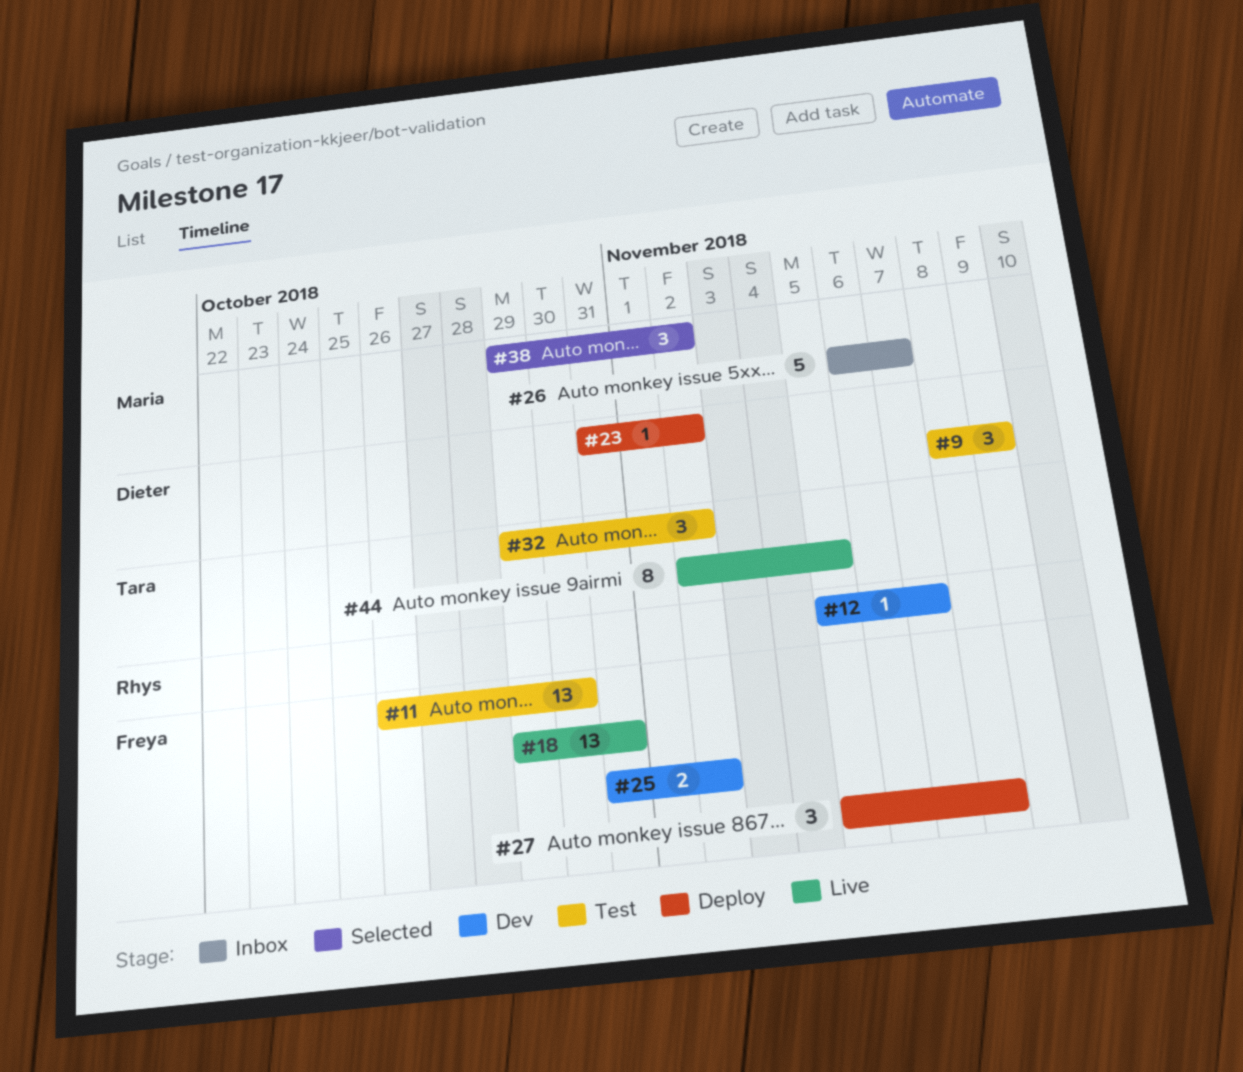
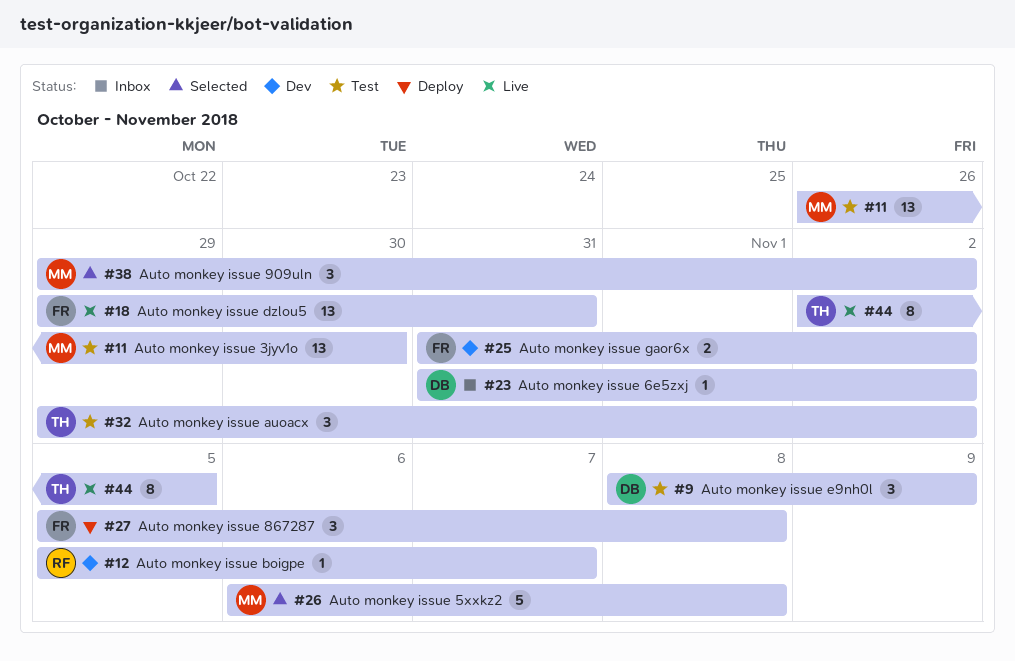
#11, owner: Freya -> Maria
#23, status: Deploy -> Inbox
#26, status: Inbox -> Selected
#26, due: Nov 7 -> Nov 8

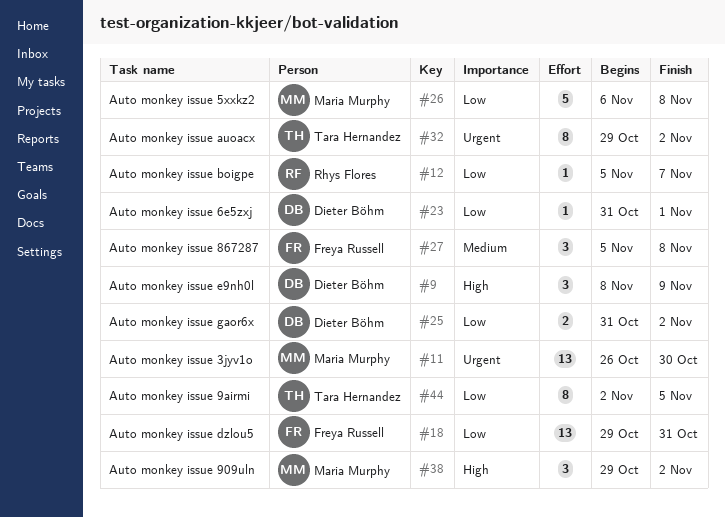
#23, due: Nov 2 -> Nov 1
#25, owner: Freya Russell -> Dieter Böhm
#32, estimate: 3 -> 8

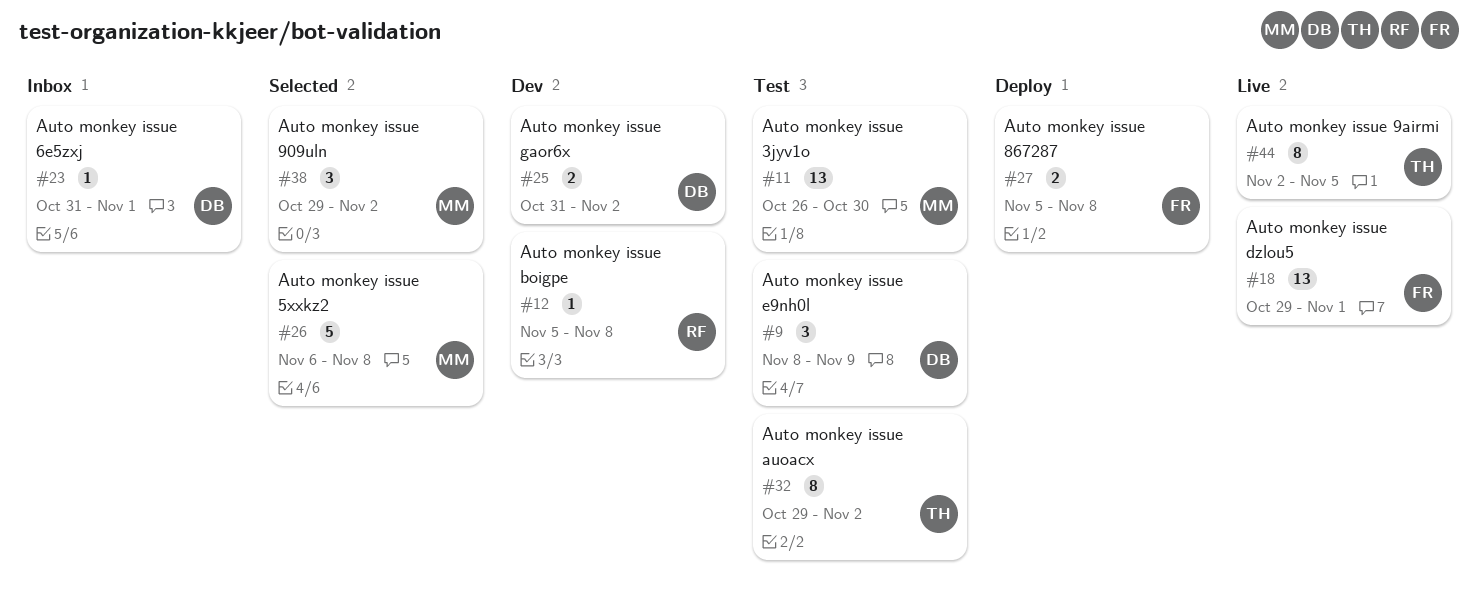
#12, due: Nov 7 -> Nov 8
#18, due: Oct 31 -> Nov 1
#27, estimate: 3 -> 2

